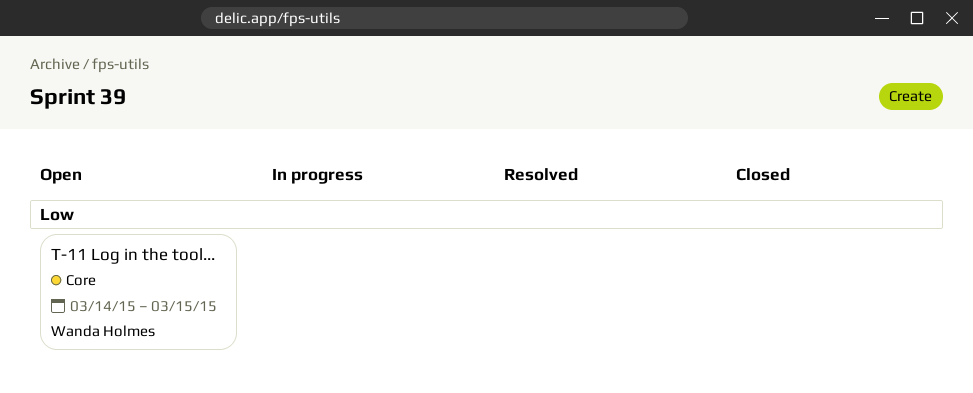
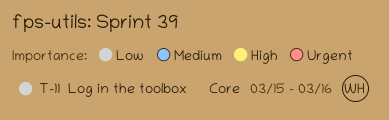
T-11, start: Mar 14 -> Mar 15
T-11, due: Mar 15 -> Mar 16

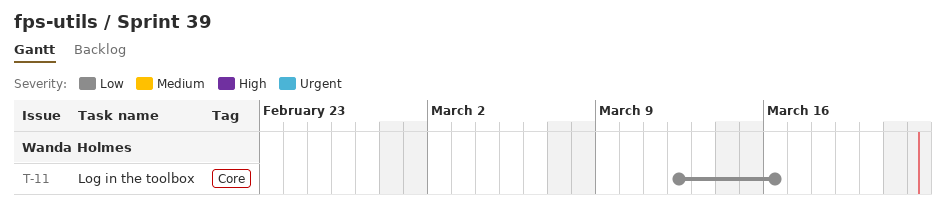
T-11, start: Mar 15 -> Mar 12

